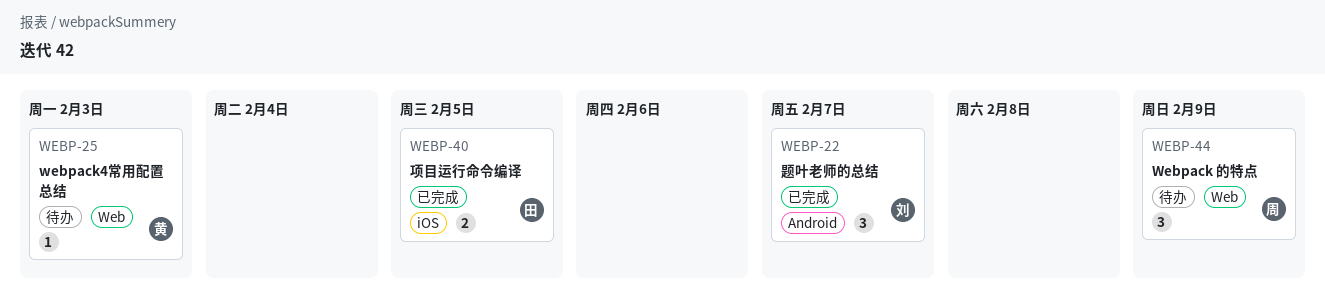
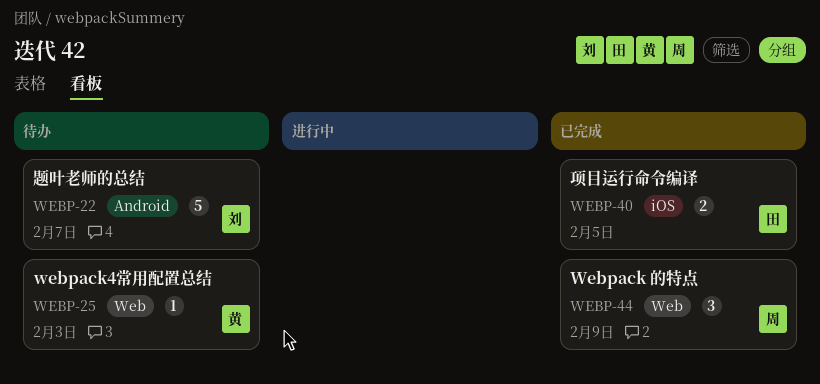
WEBP-22, status: 已完成 -> 待办
WEBP-22, estimate: 3 -> 5
WEBP-44, status: 待办 -> 已完成

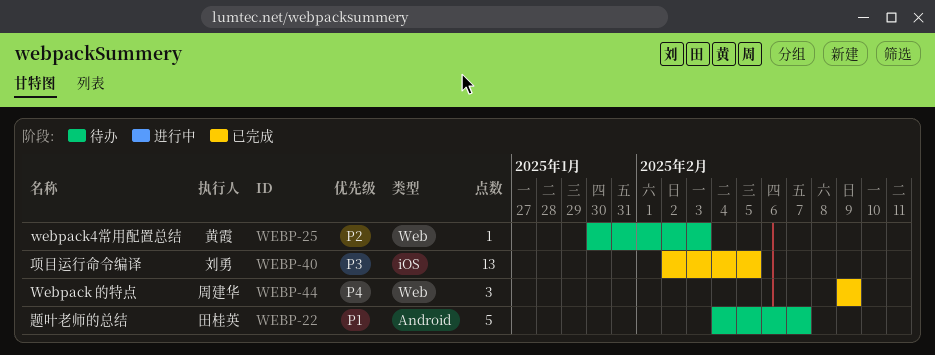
WEBP-22, owner: 刘勇 -> 田桂英
WEBP-40, owner: 田桂英 -> 刘勇
WEBP-40, estimate: 2 -> 13

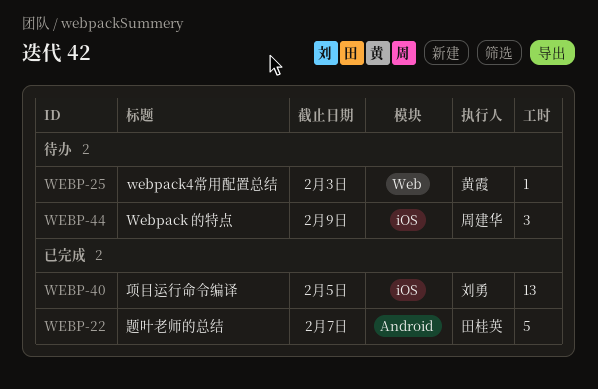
WEBP-22, status: 待办 -> 已完成
WEBP-44, status: 已完成 -> 待办
WEBP-44, label: Web -> iOS

